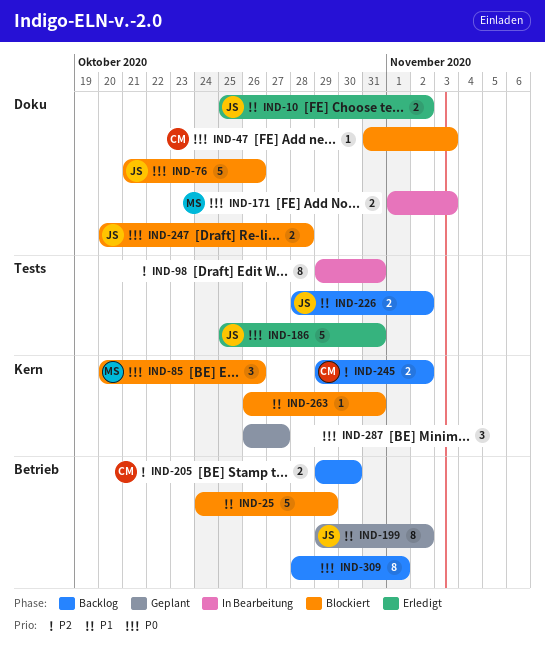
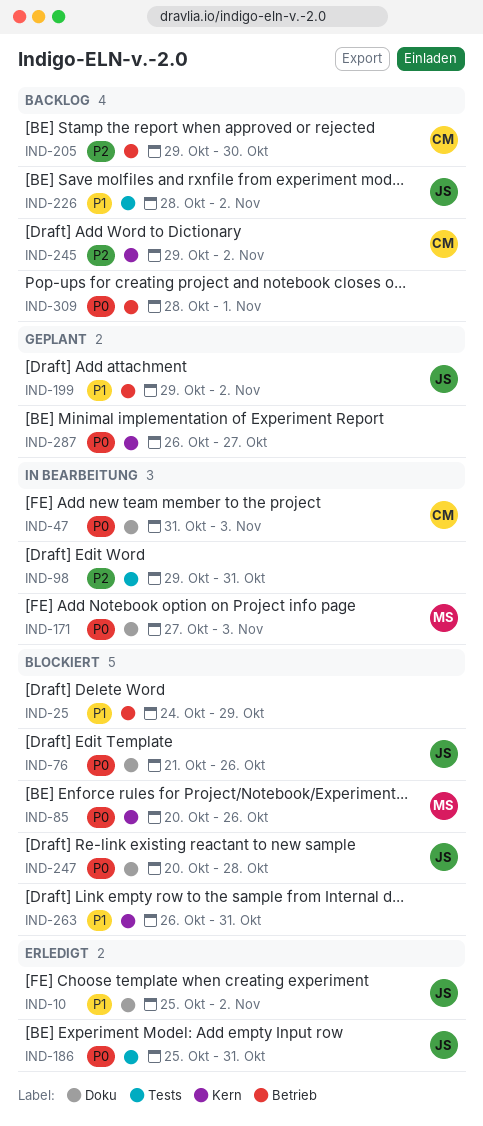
IND-47, status: Blockiert -> In Bearbeitung
IND-171, start: Nov 1 -> Oct 27

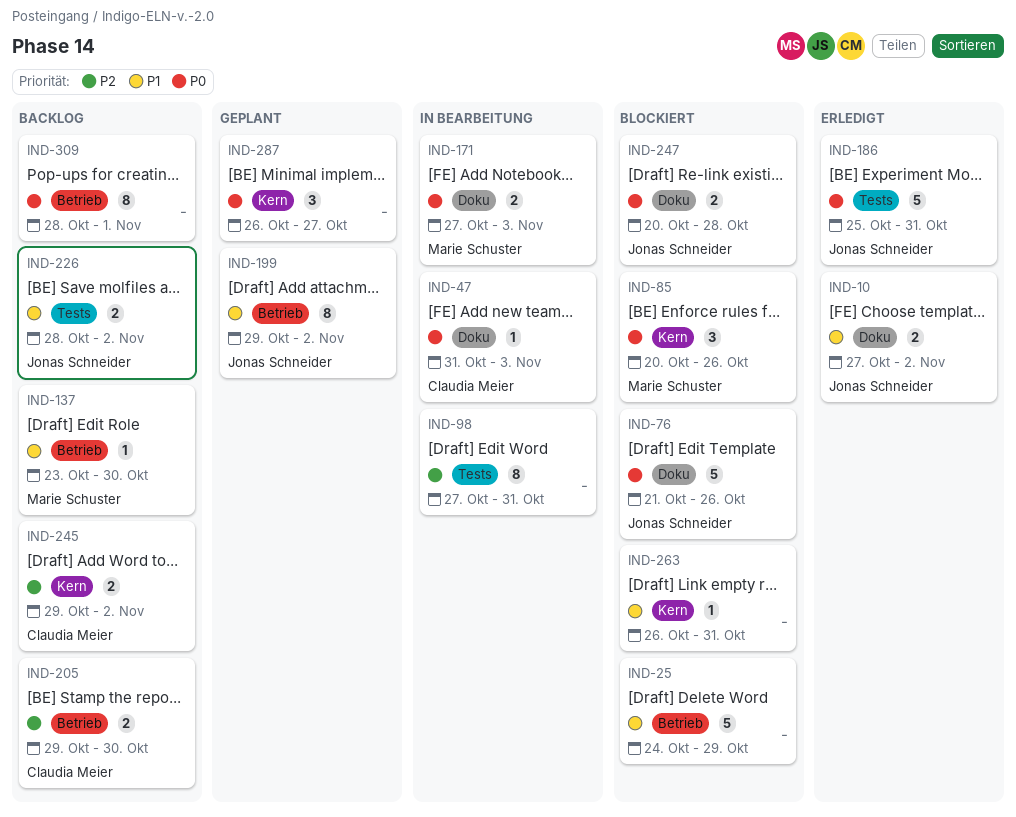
IND-10, start: Oct 25 -> Oct 27
IND-98, start: Oct 29 -> Oct 27
IND-137: none -> present

